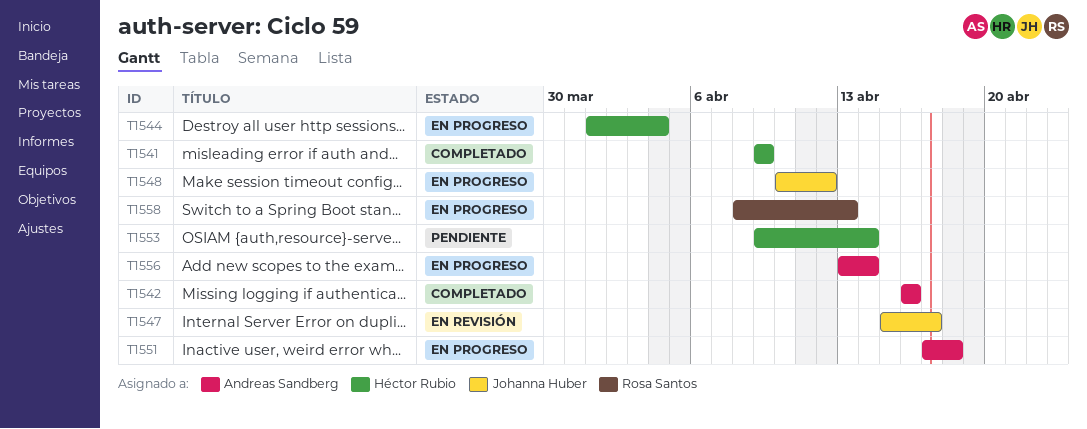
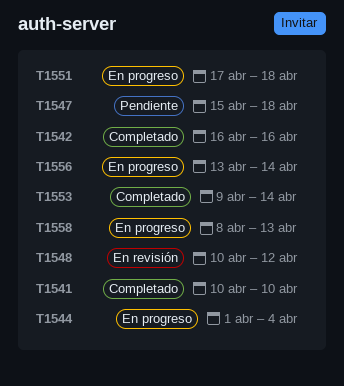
T1541, start: Apr 9 -> Apr 10
T1541, due: Apr 9 -> Apr 10
T1547, status: En revisión -> Pendiente
T1547, due: Apr 17 -> Apr 18
T1548, status: En progreso -> En revisión
T1553, status: Pendiente -> Completado

